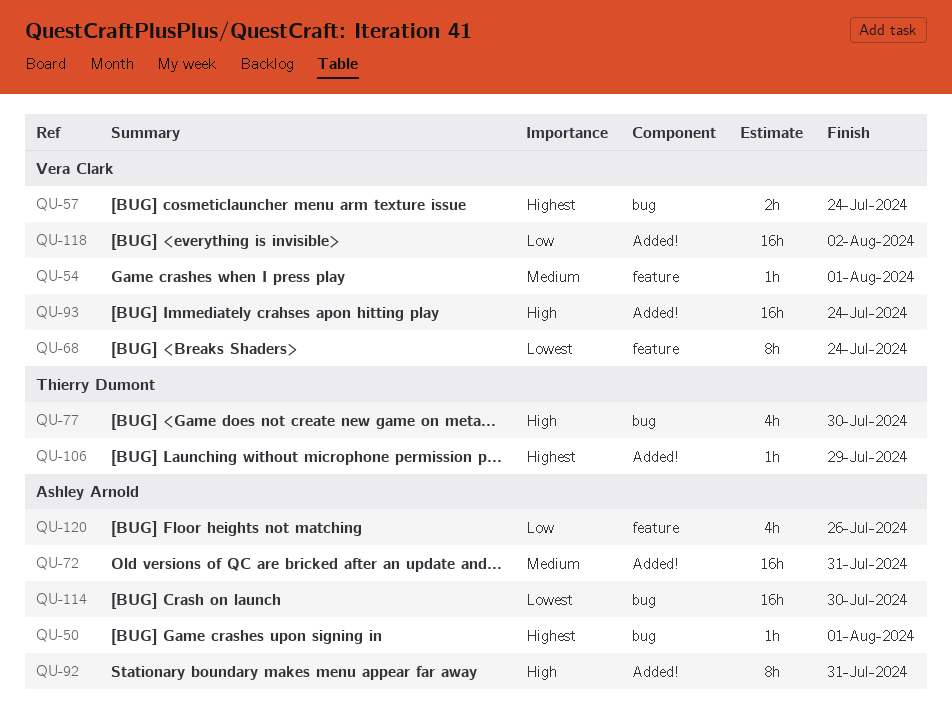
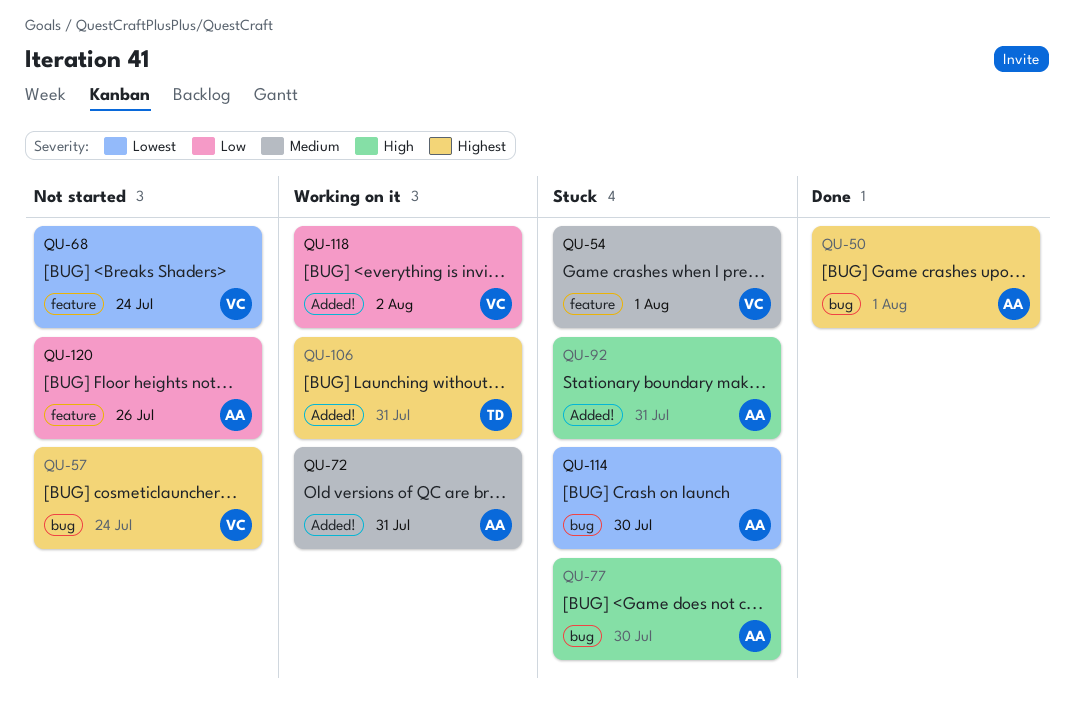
QU-77, owner: Thierry Dumont -> Ashley Arnold
QU-93: present -> none
QU-106, due: Jul 29 -> Jul 31

